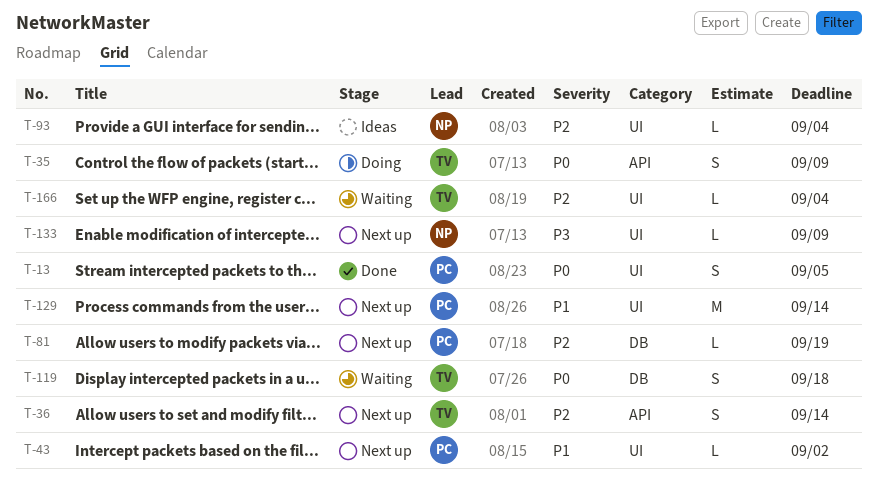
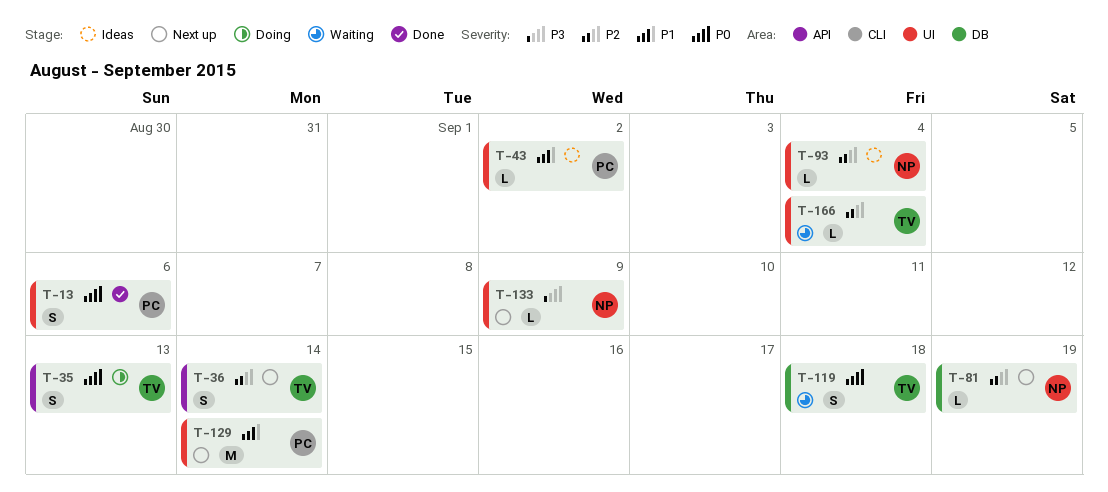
T-13, due: Sep 5 -> Sep 6
T-35, due: Sep 9 -> Sep 13
T-43, status: Next up -> Ideas
T-81, owner: PC -> NP

